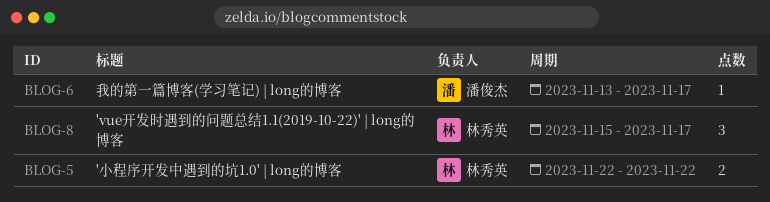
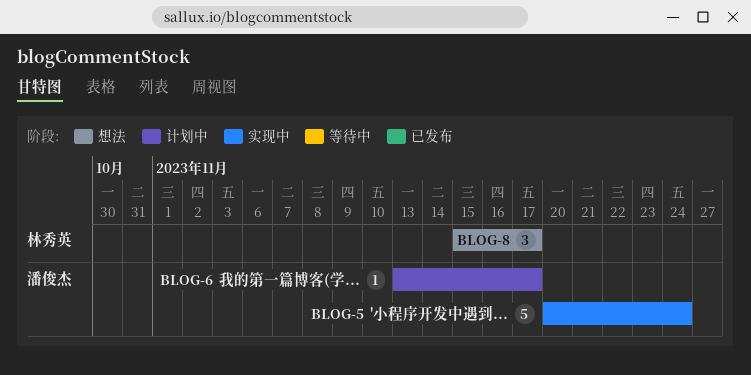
BLOG-5, owner: 林秀英 -> 潘俊杰
BLOG-5, estimate: 2 -> 5
BLOG-5, start: Nov 22 -> Nov 20
BLOG-5, due: Nov 22 -> Nov 24

